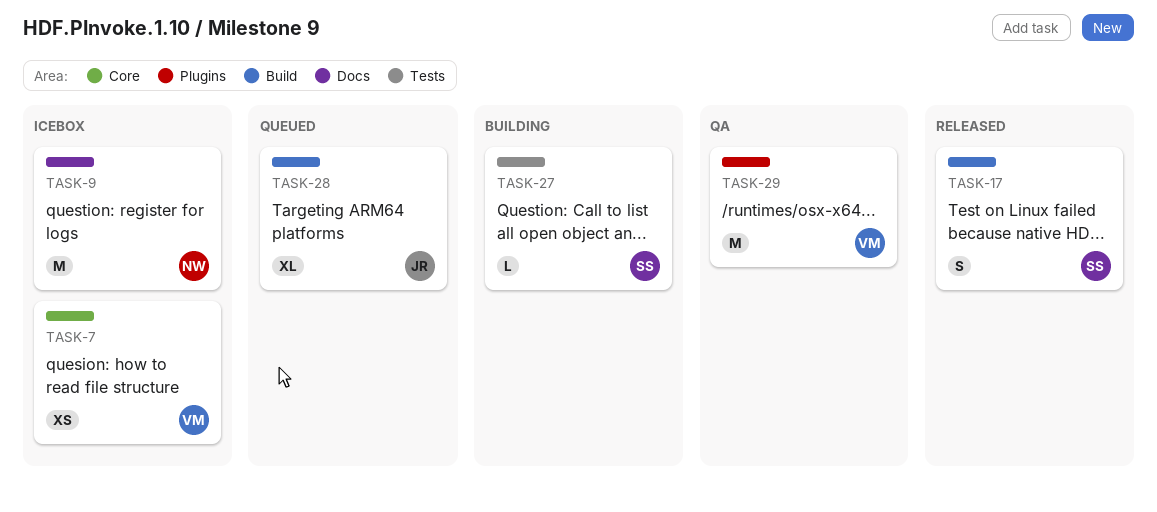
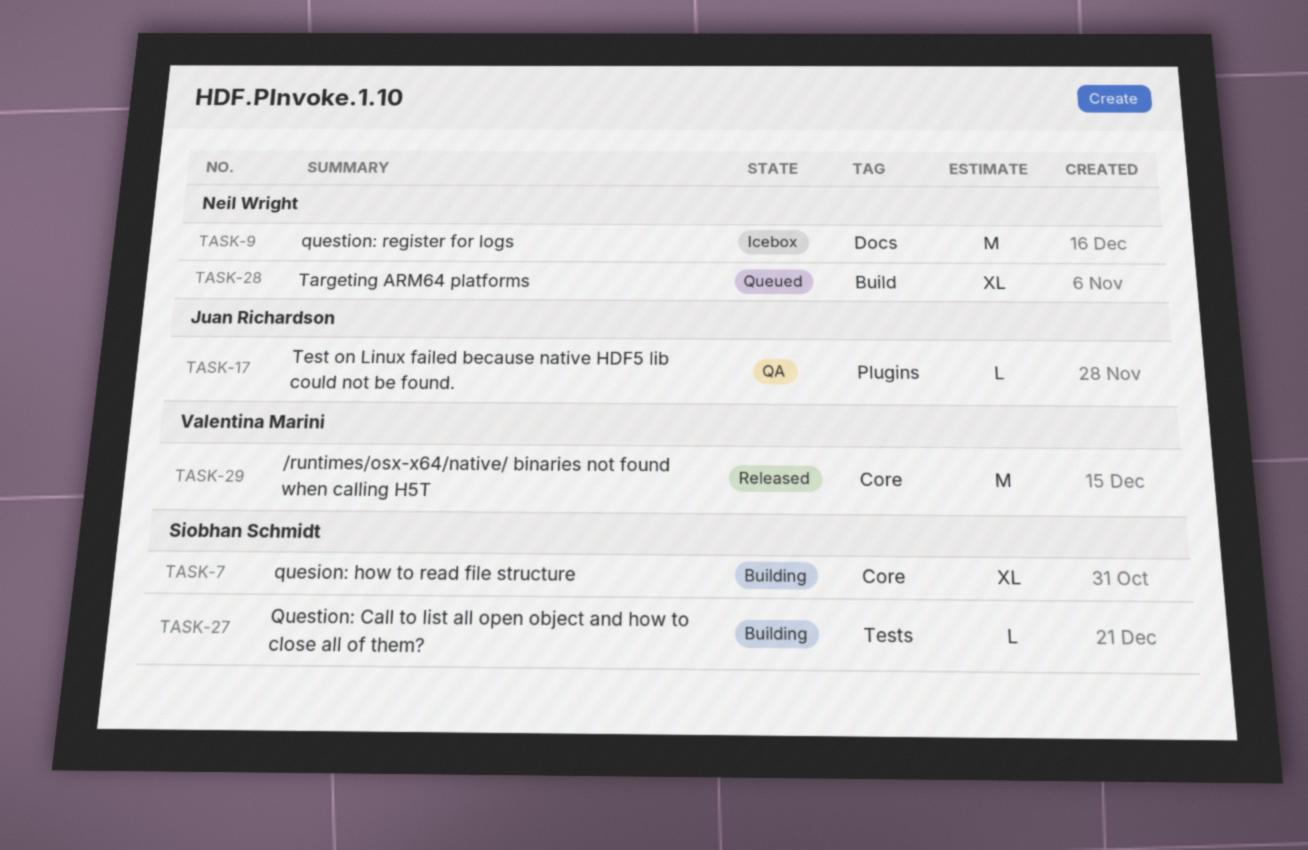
TASK-7, status: Icebox -> Building
TASK-7, owner: Valentina Marini -> Siobhan Schmidt
TASK-7, estimate: XS -> XL
TASK-17, status: Released -> QA
TASK-17, owner: Siobhan Schmidt -> Juan Richardson
TASK-17, label: Build -> Plugins
TASK-17, estimate: S -> L
TASK-28, owner: Juan Richardson -> Neil Wright
TASK-29, status: QA -> Released
TASK-29, label: Plugins -> Core

